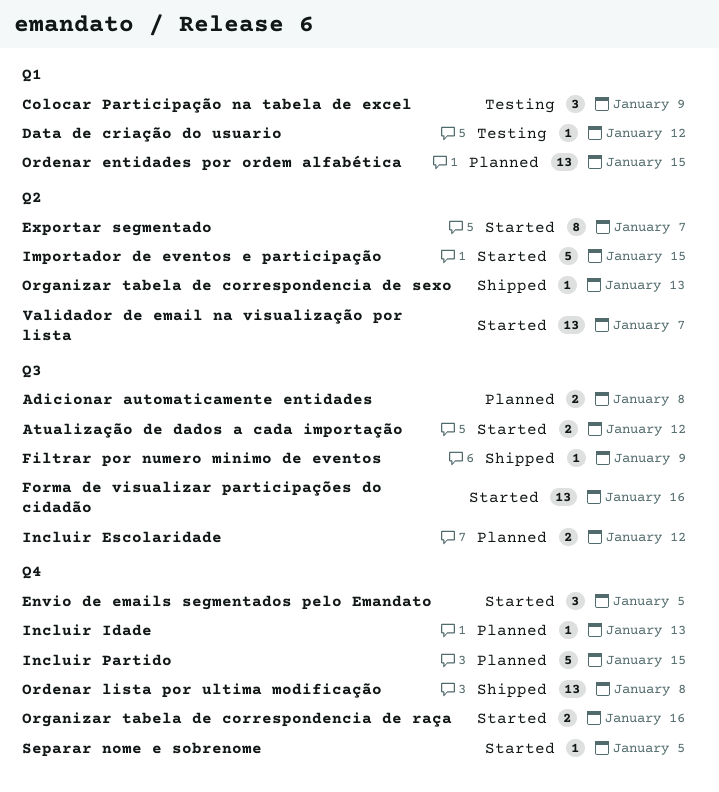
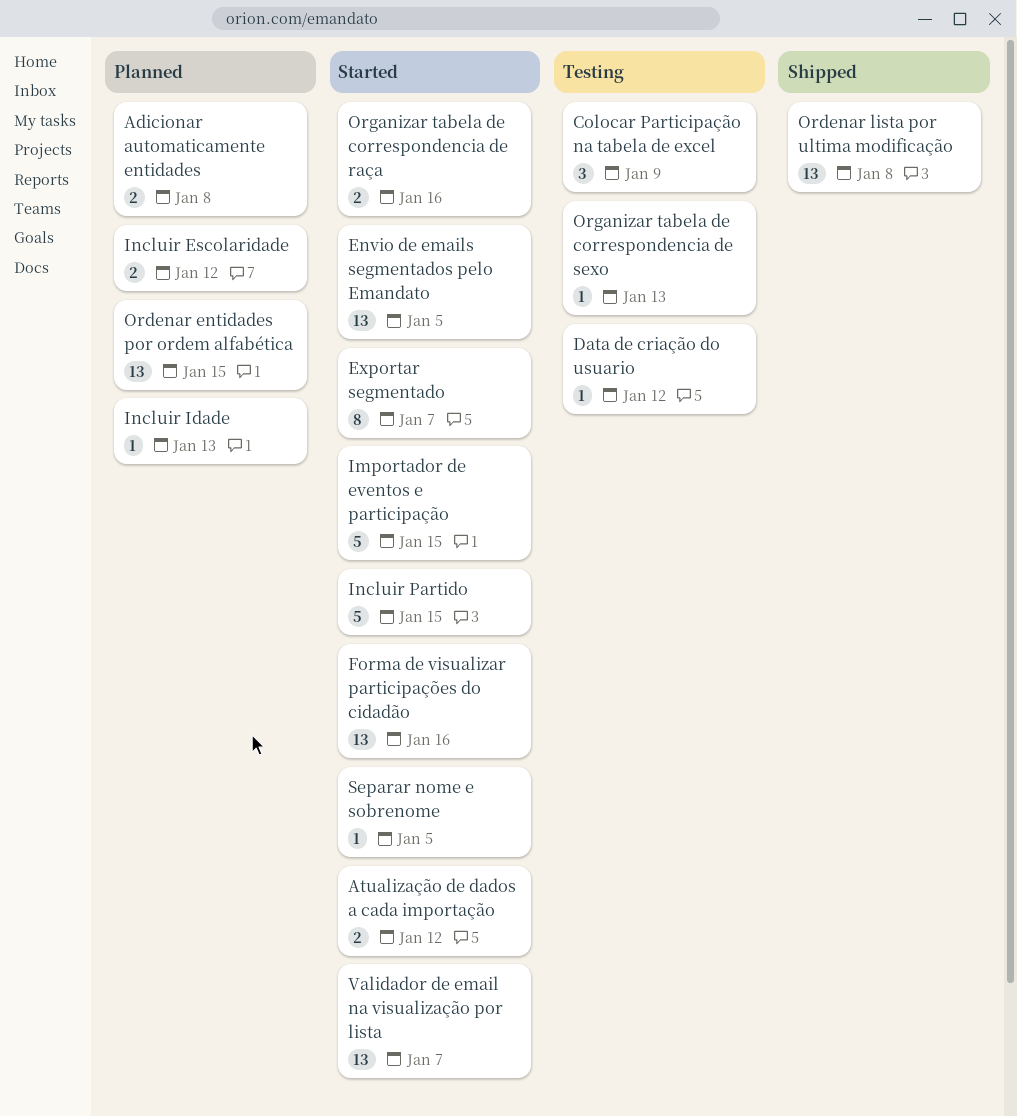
Envio de emails segmentados pelo Emandato, estimate: 3 -> 13
Filtrar por numero minimo de eventos: present -> none
Incluir Partido, status: Planned -> Started
Organizar tabela de correspondencia de sexo, status: Shipped -> Testing

